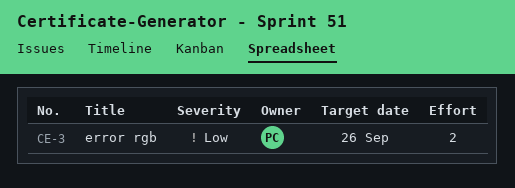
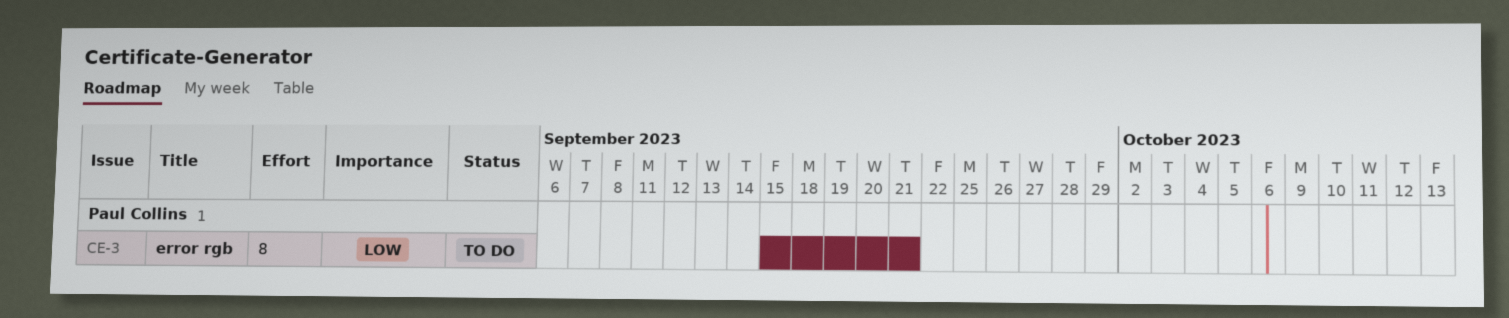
CE-3, estimate: 2 -> 8
CE-3, due: Sep 26 -> Sep 21

